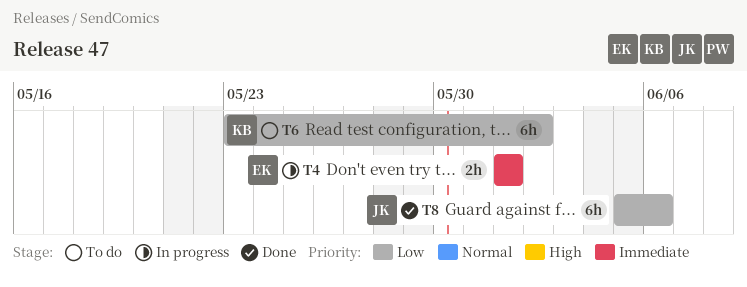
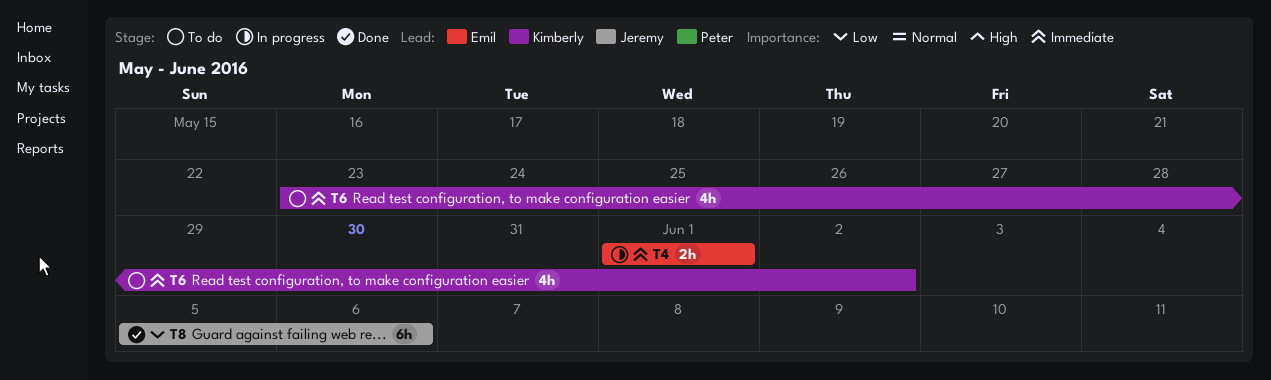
T6, priority: Low -> Immediate
T6, estimate: 6h -> 4h

